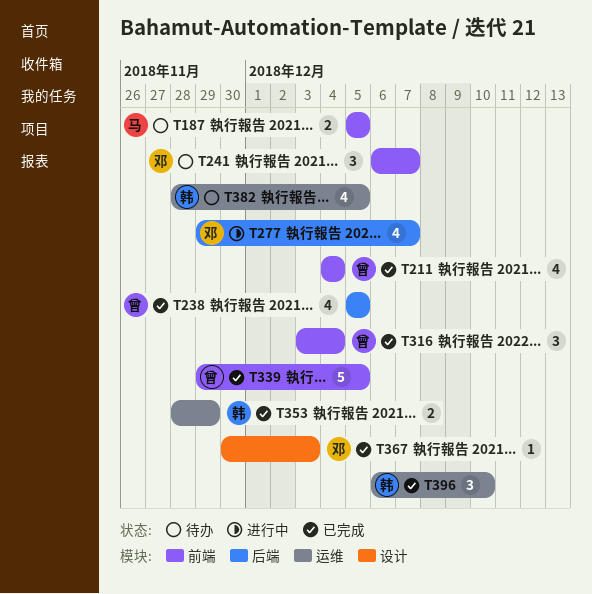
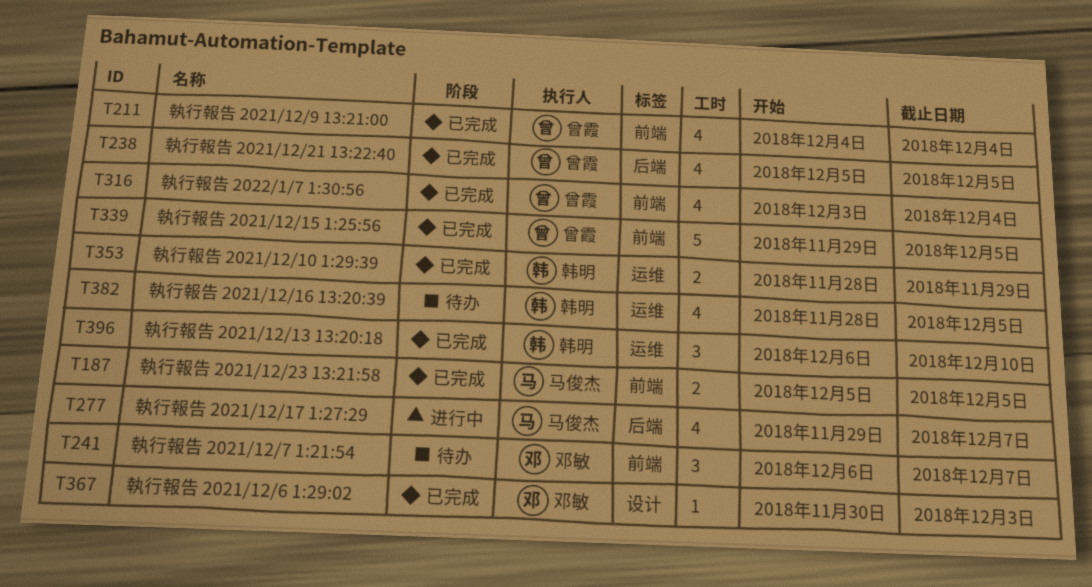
T187, status: 待办 -> 已完成
T277, owner: 邓敏 -> 马俊杰
T316, estimate: 3 -> 4

